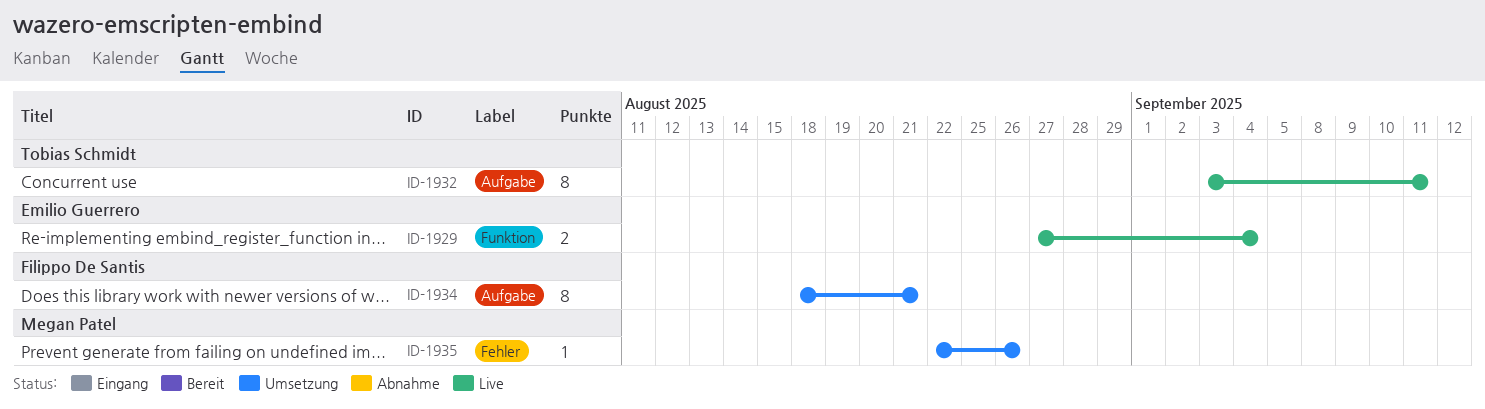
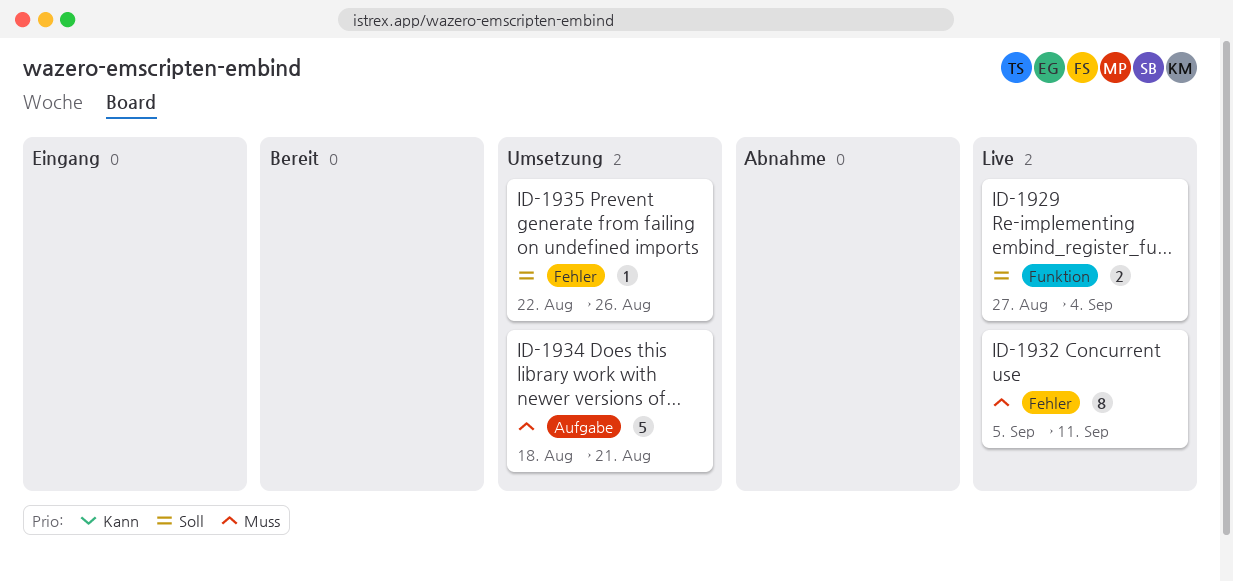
ID-1932, label: Aufgabe -> Fehler
ID-1932, start: Sep 3 -> Sep 5
ID-1934, estimate: 8 -> 5

